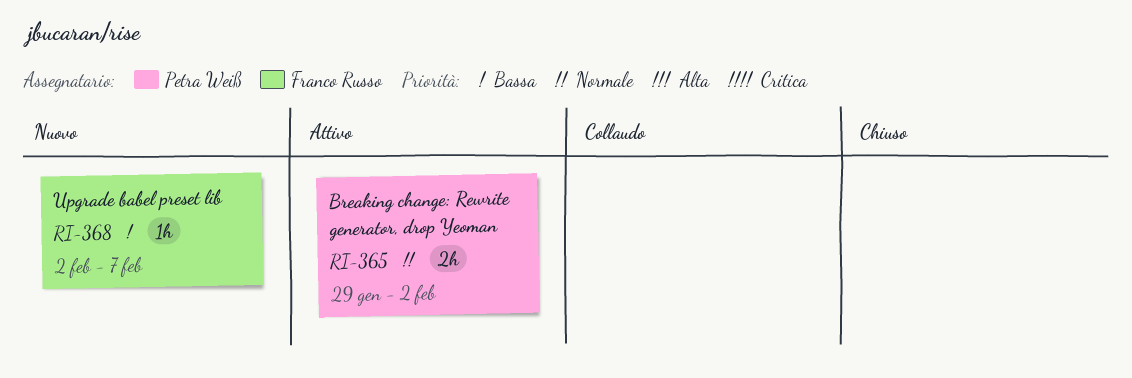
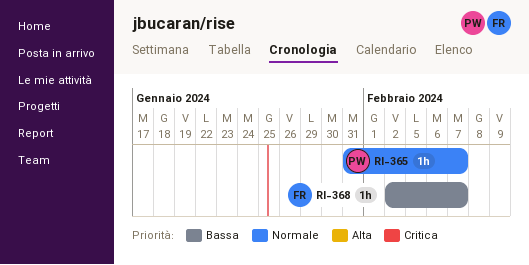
RI-365, estimate: 2h -> 1h
RI-365, start: Jan 29 -> Jan 31
RI-365, due: Feb 2 -> Feb 7

